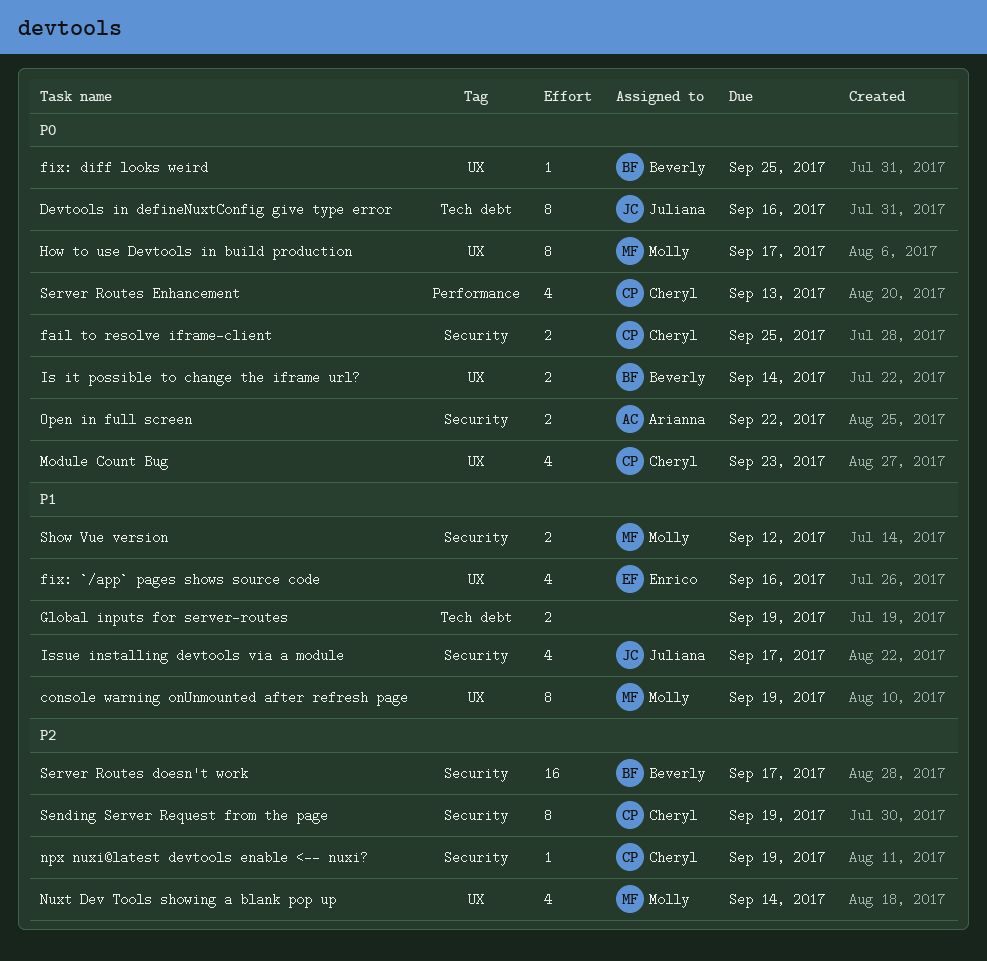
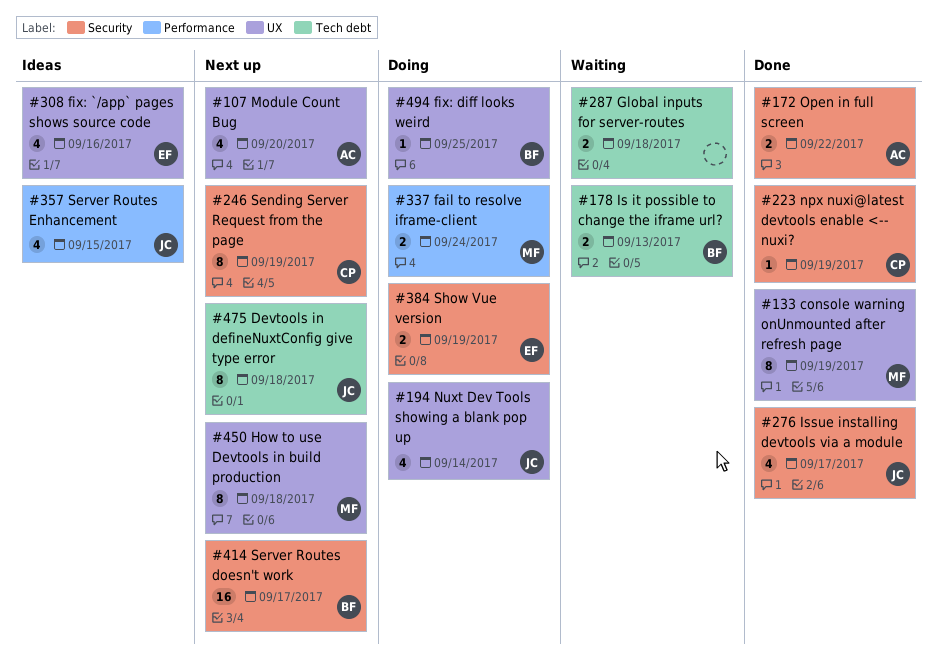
Devtools in defineNuxtConfig give type error, due: Sep 16 -> Sep 18
fail to resolve iframe-client, owner: Cheryl -> Molly
fail to resolve iframe-client, label: Security -> Performance
fail to resolve iframe-client, due: Sep 25 -> Sep 24
Global inputs for server-routes, due: Sep 19 -> Sep 18
How to use Devtools in build production, due: Sep 17 -> Sep 18
Is it possible to change the iframe url?, label: UX -> Tech debt
Is it possible to change the iframe url?, due: Sep 14 -> Sep 13
Module Count Bug, owner: Cheryl -> Arianna
Module Count Bug, due: Sep 23 -> Sep 20
Nuxt Dev Tools showing a blank pop up, owner: Molly -> Juliana
Server Routes Enhancement, owner: Cheryl -> Juliana
Server Routes Enhancement, due: Sep 13 -> Sep 15
Show Vue version, owner: Molly -> Enrico
Show Vue version, due: Sep 12 -> Sep 19

